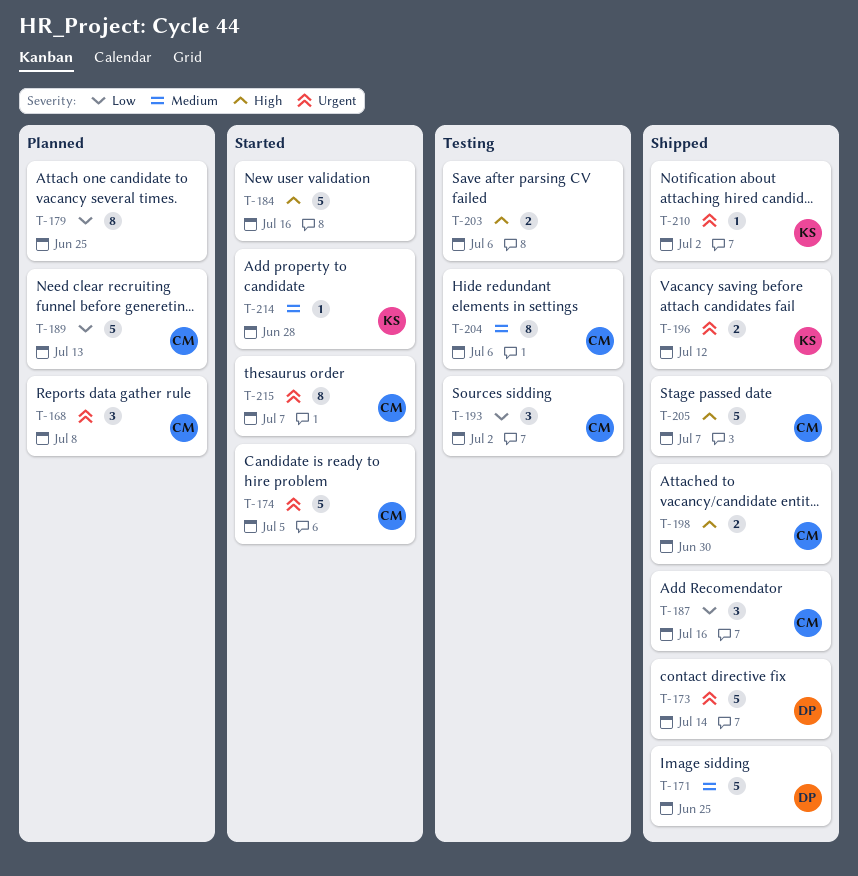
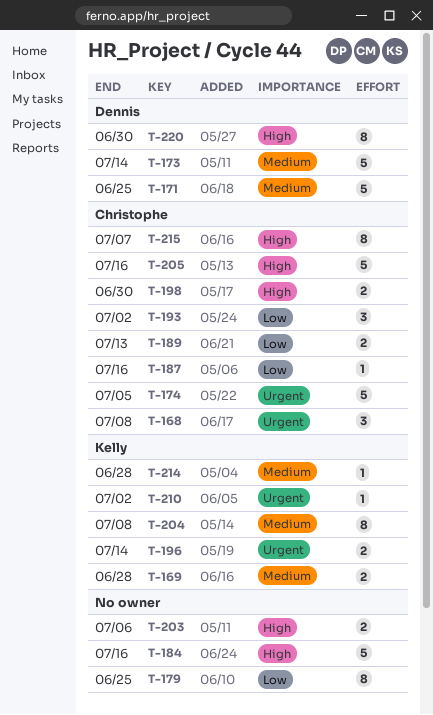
T-169: none -> present
T-173, priority: Urgent -> Medium
T-187, estimate: 3 -> 1
T-189, estimate: 5 -> 2
T-196, due: Jul 12 -> Jul 14
T-204, owner: Christophe -> Kelly
T-204, due: Jul 6 -> Jul 8
T-205, due: Jul 7 -> Jul 16
T-215, priority: Urgent -> High
T-220: none -> present

